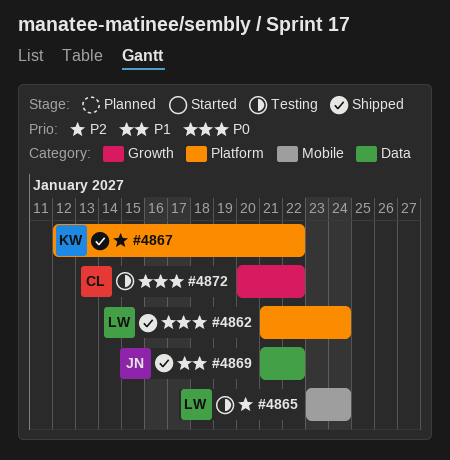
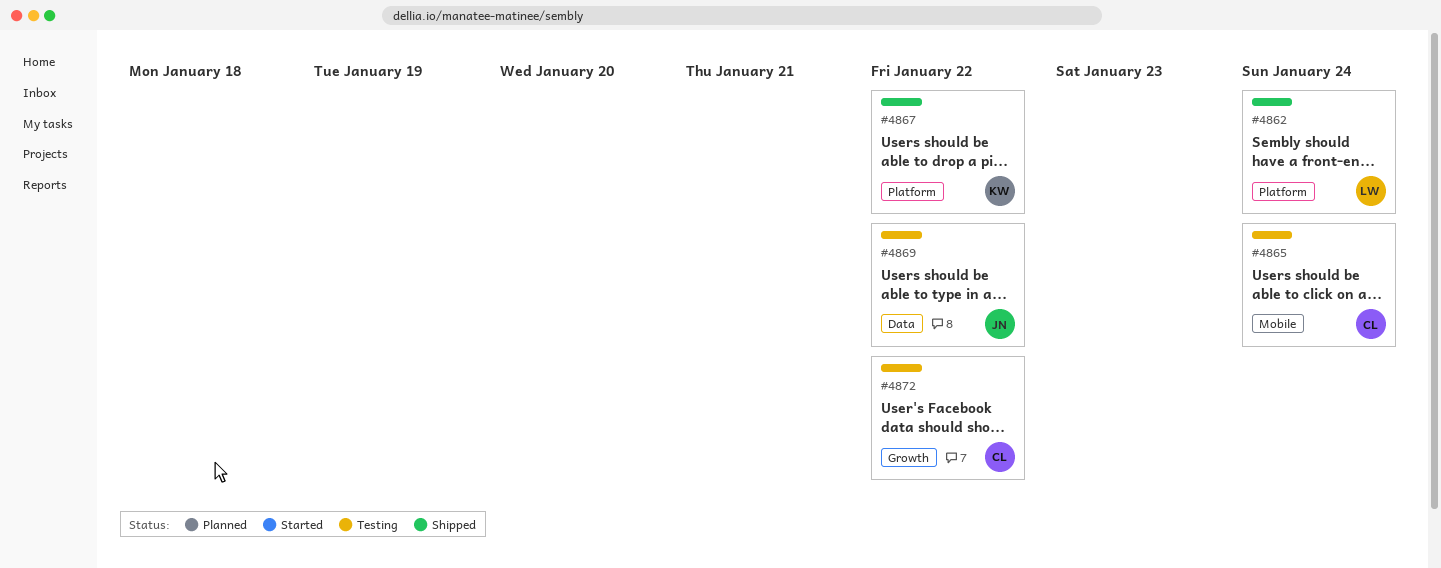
#4865, owner: LW -> CL
#4869, status: Shipped -> Testing

